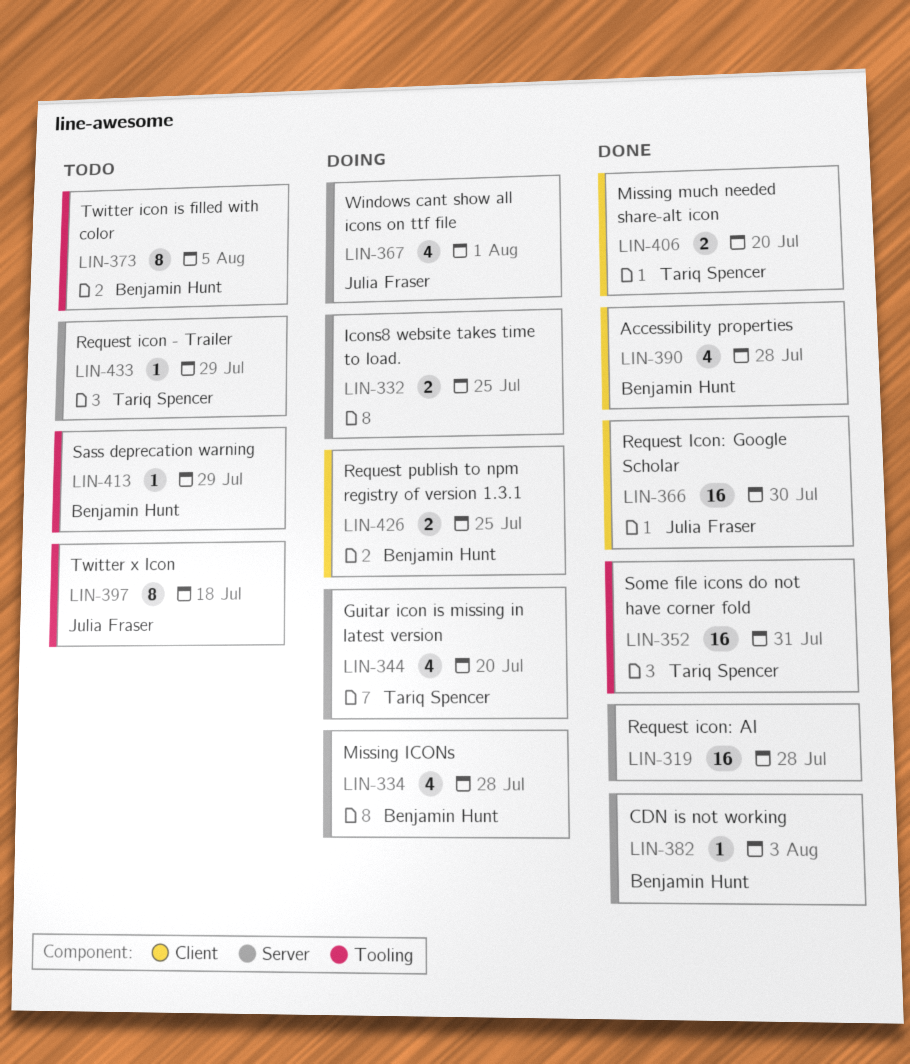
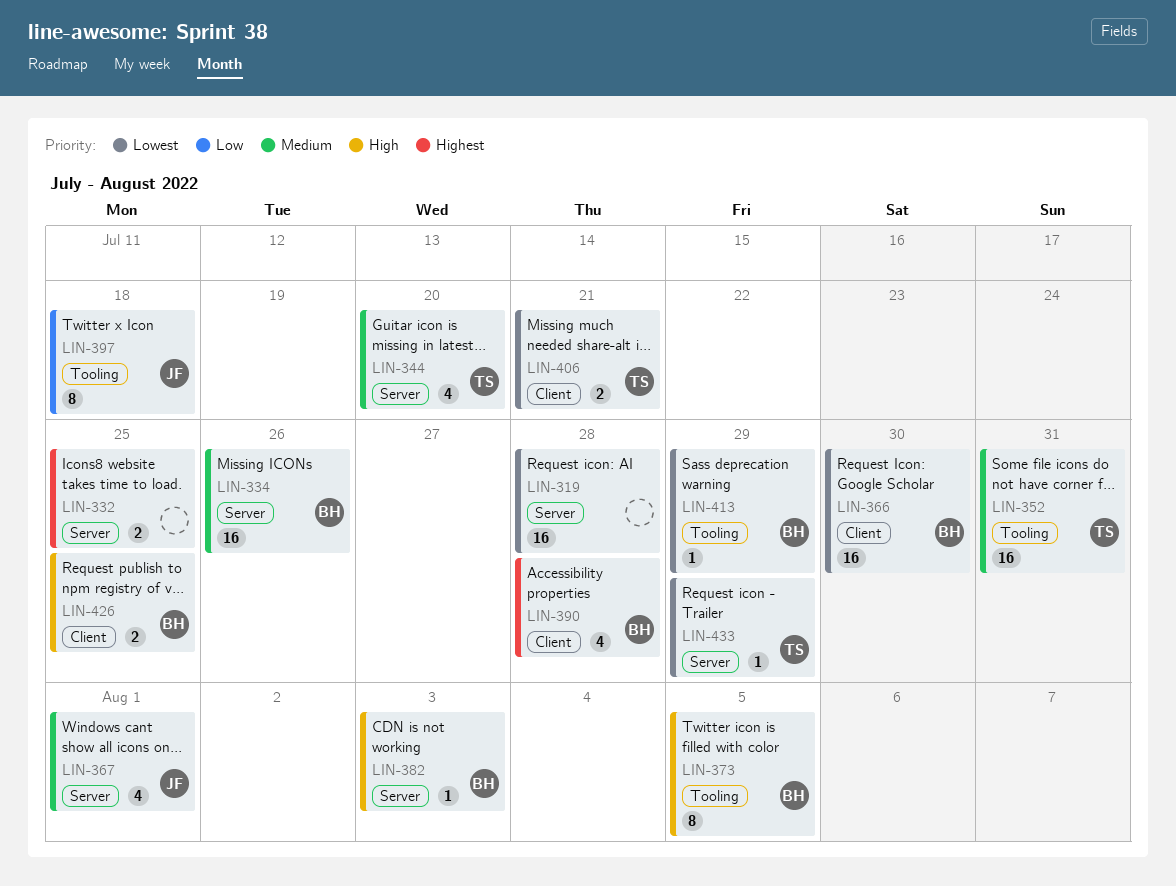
LIN-334, estimate: 4 -> 16
LIN-334, due: Jul 28 -> Jul 26
LIN-366, owner: Julia Fraser -> Benjamin Hunt
LIN-406, due: Jul 20 -> Jul 21

